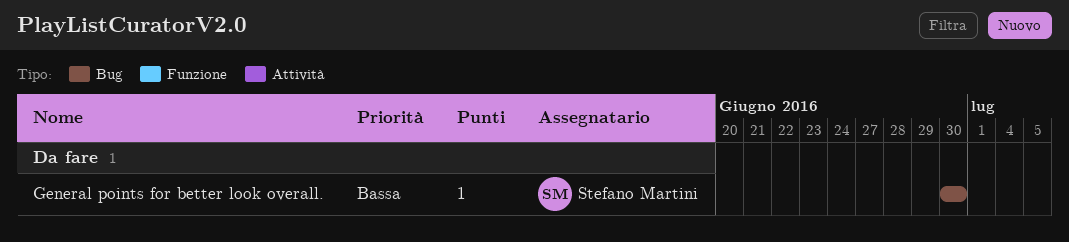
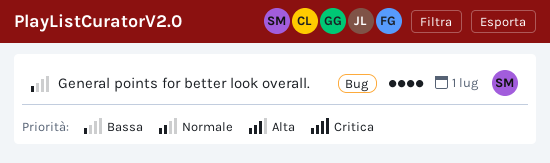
General points for better look overall., estimate: 1 -> 4
General points for better look overall., due: Jun 30 -> Jul 1

